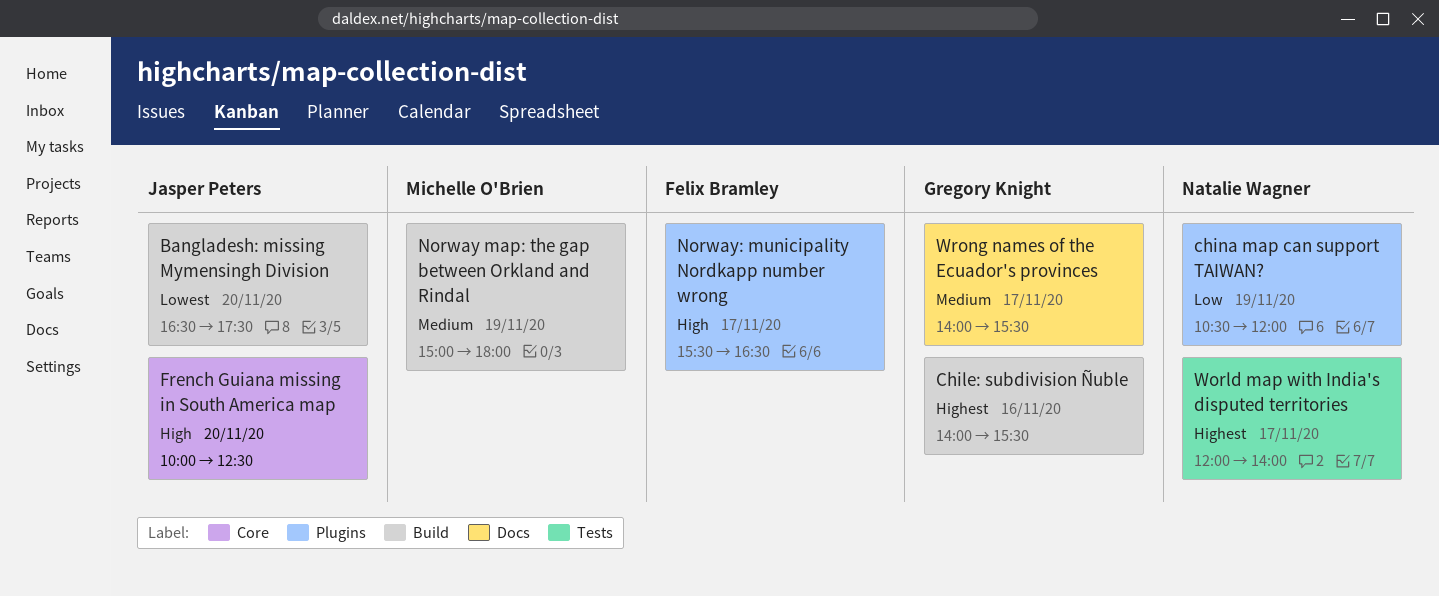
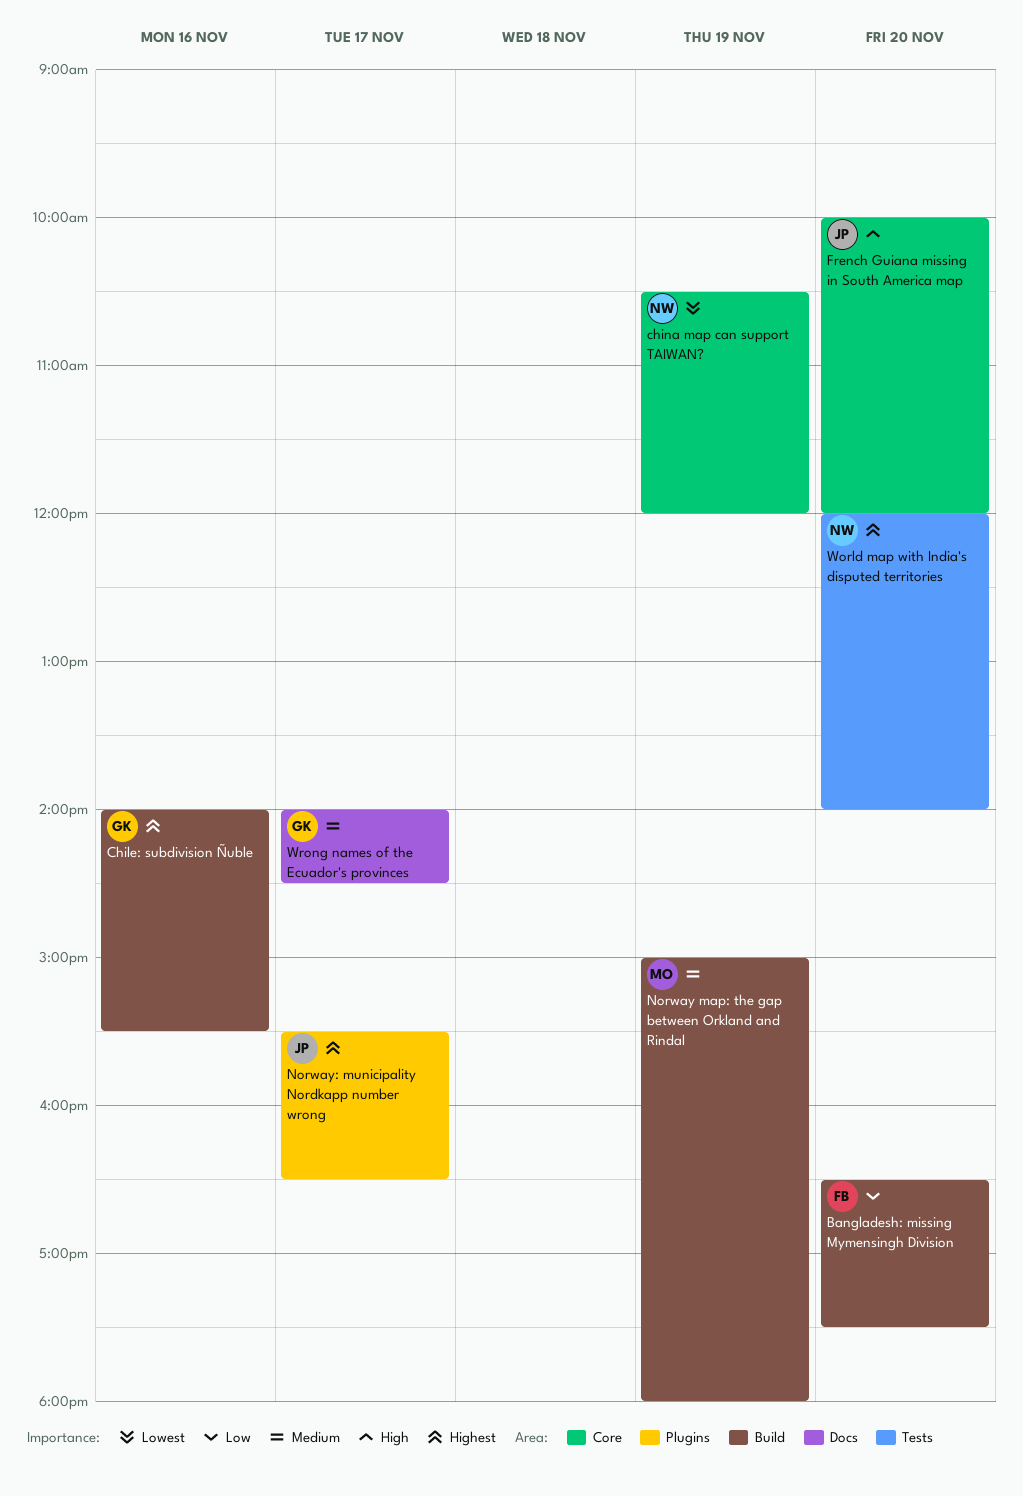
Bangladesh: missing Mymensingh Division, owner: Jasper Peters -> Felix Bramley
Bangladesh: missing Mymensingh Division, priority: Lowest -> Low
china map can support TAIWAN?, priority: Low -> Lowest
china map can support TAIWAN?, label: Plugins -> Core
French Guiana missing in South America map, ends: 12:30 -> 12:00
Norway: municipality Nordkapp number wrong, owner: Felix Bramley -> Jasper Peters
Norway: municipality Nordkapp number wrong, priority: High -> Highest
World map with India's disputed territories, day: Nov 17 -> Nov 20
Wrong names of the Ecuador's provinces, ends: 15:30 -> 14:30

